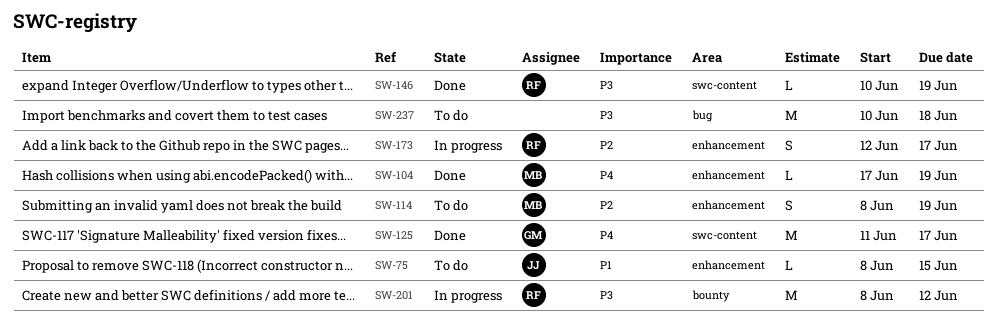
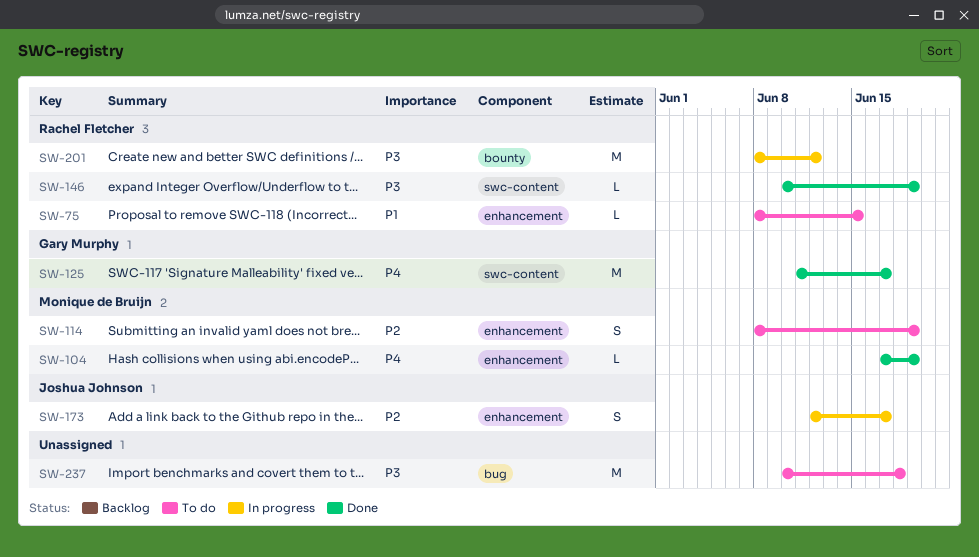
SW-75, owner: Joshua Johnson -> Rachel Fletcher
SW-173, owner: Rachel Fletcher -> Joshua Johnson

